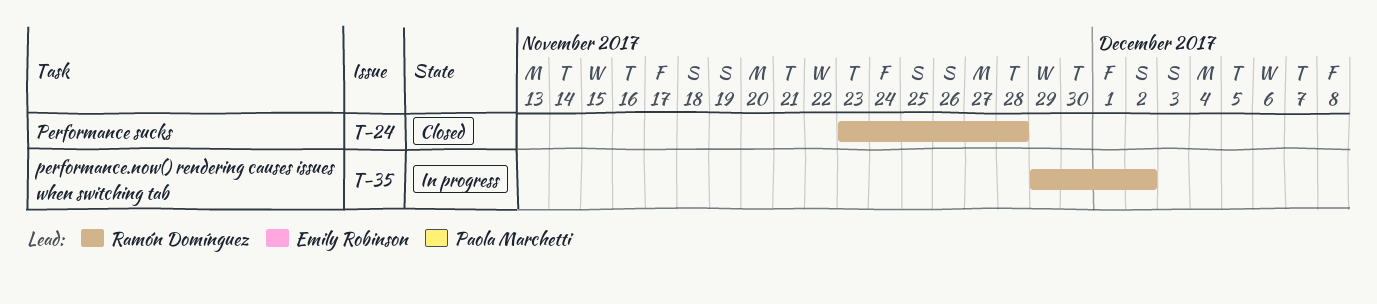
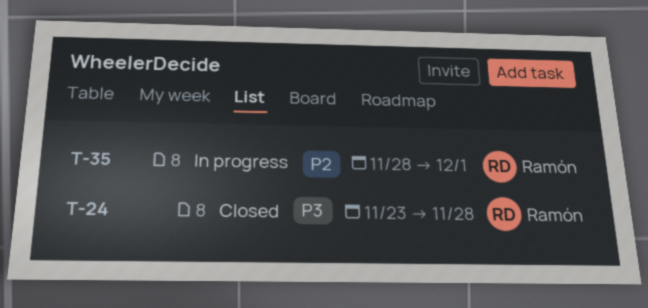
T-35, start: Nov 29 -> Nov 28
T-35, due: Dec 2 -> Dec 1

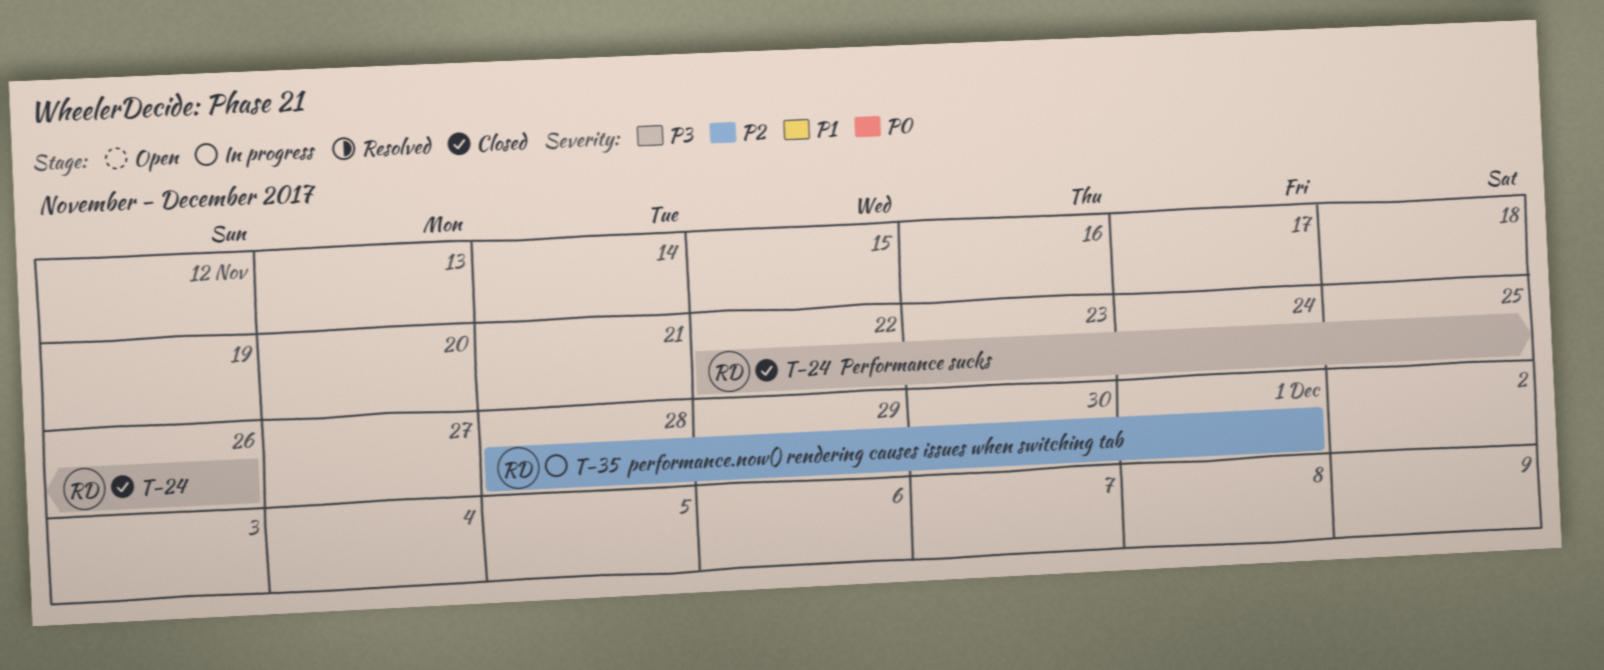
T-24, start: Nov 23 -> Nov 22
T-24, due: Nov 28 -> Nov 26

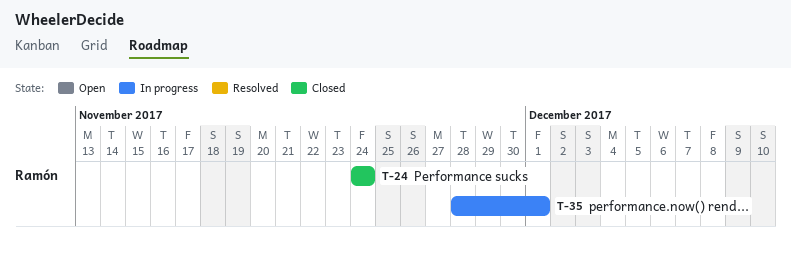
T-24, start: Nov 22 -> Nov 24
T-24, due: Nov 26 -> Nov 24

